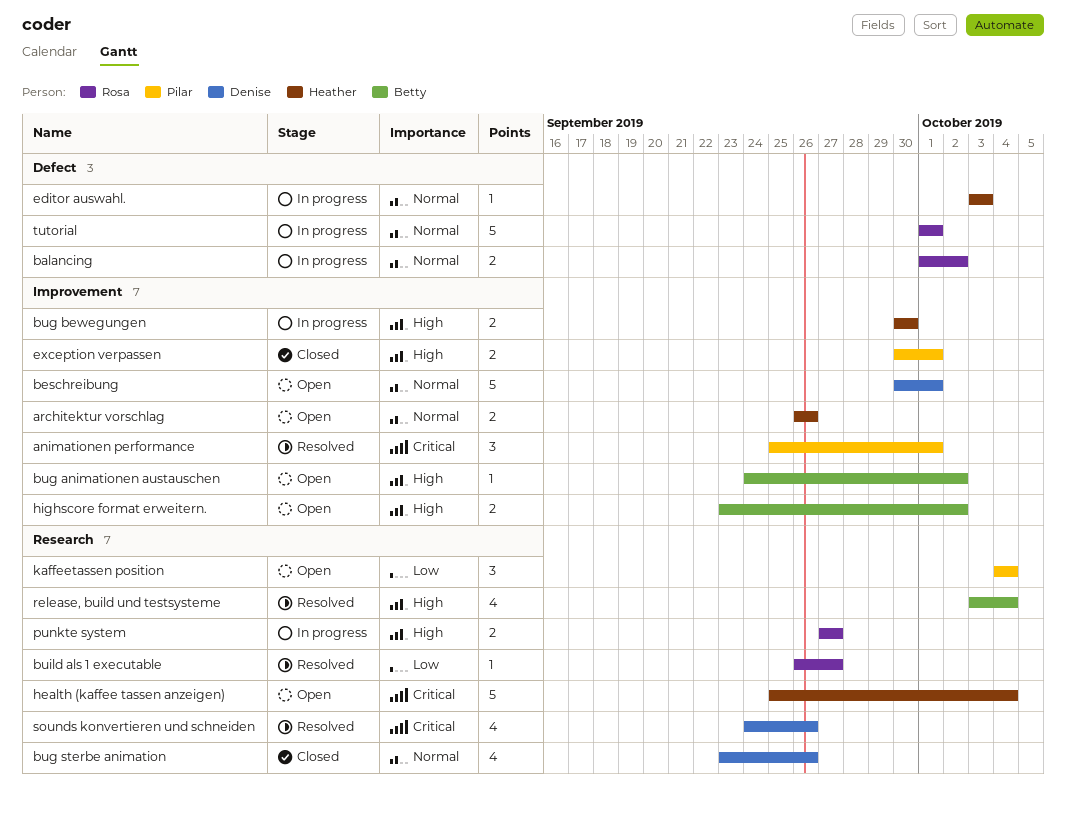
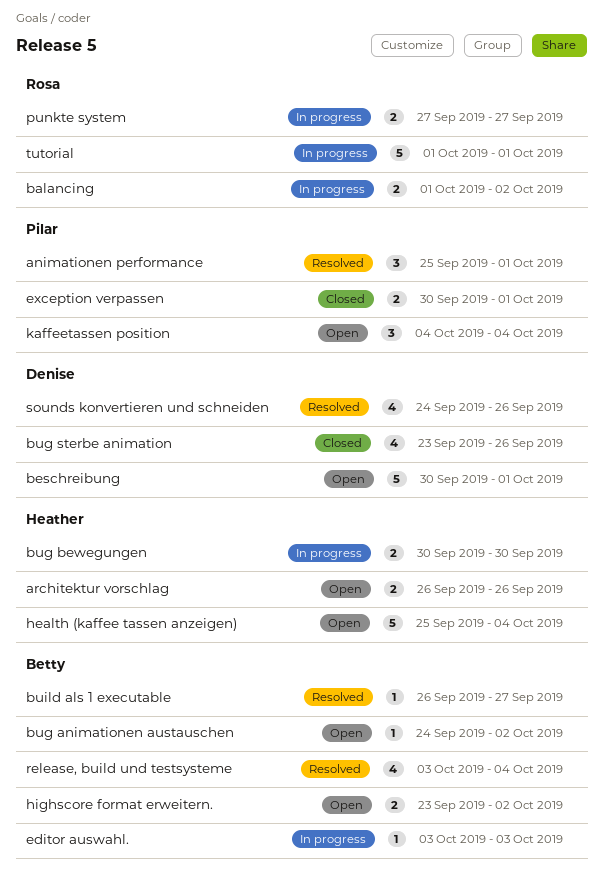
build als 1 executable, owner: Rosa -> Betty
editor auswahl., owner: Heather -> Betty

